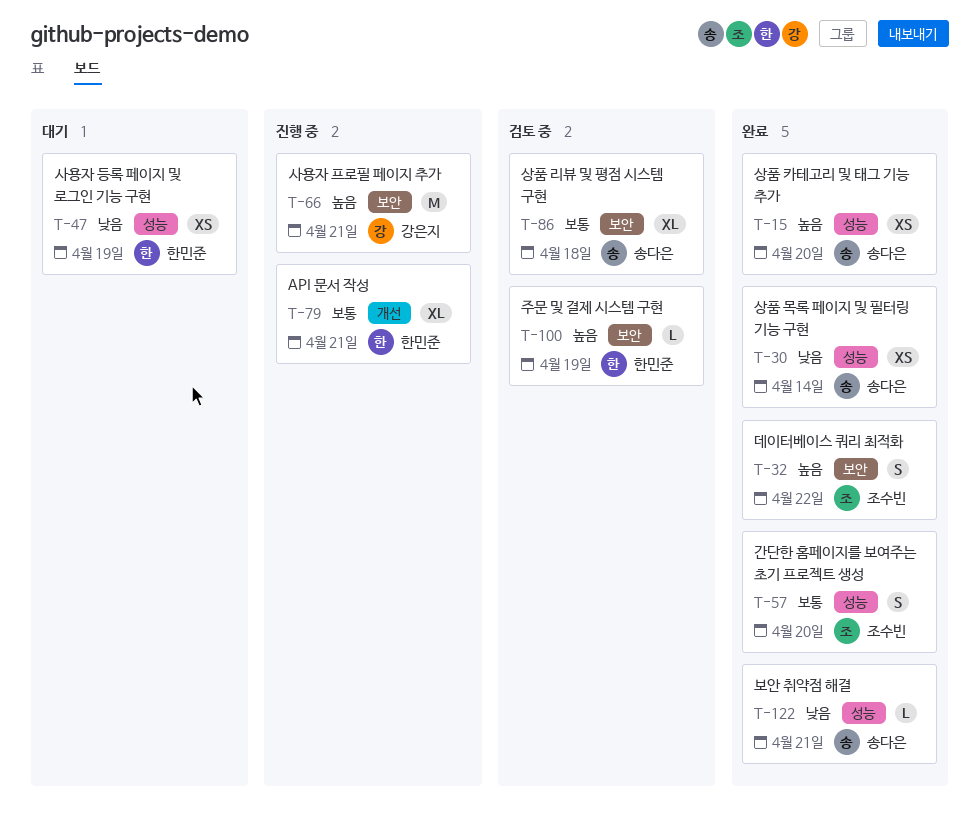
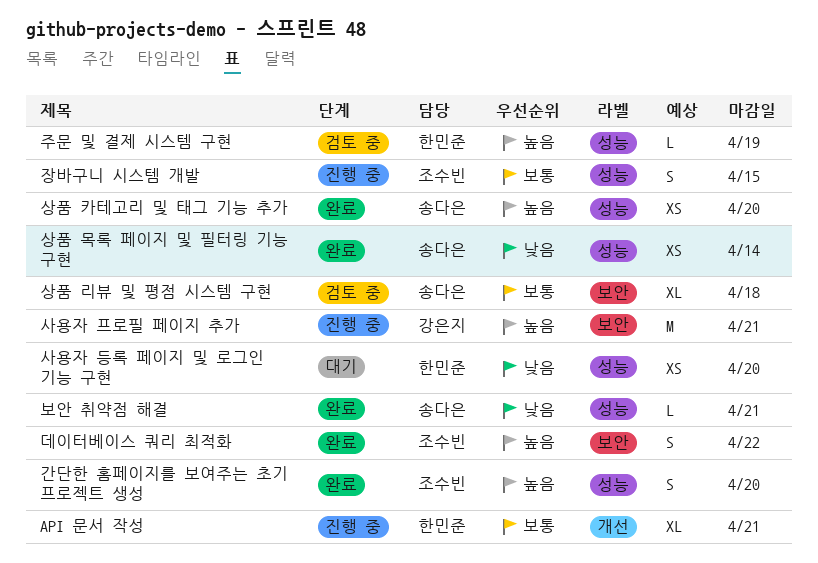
간단한 홈페이지를 보여주는 초기 프로젝트 생성, priority: 보통 -> 높음
사용자 등록 페이지 및 로그인 기능 구현, due: Apr 19 -> Apr 20
장바구니 시스템 개발: none -> present
주문 및 결제 시스템 구현, label: 보안 -> 성능

